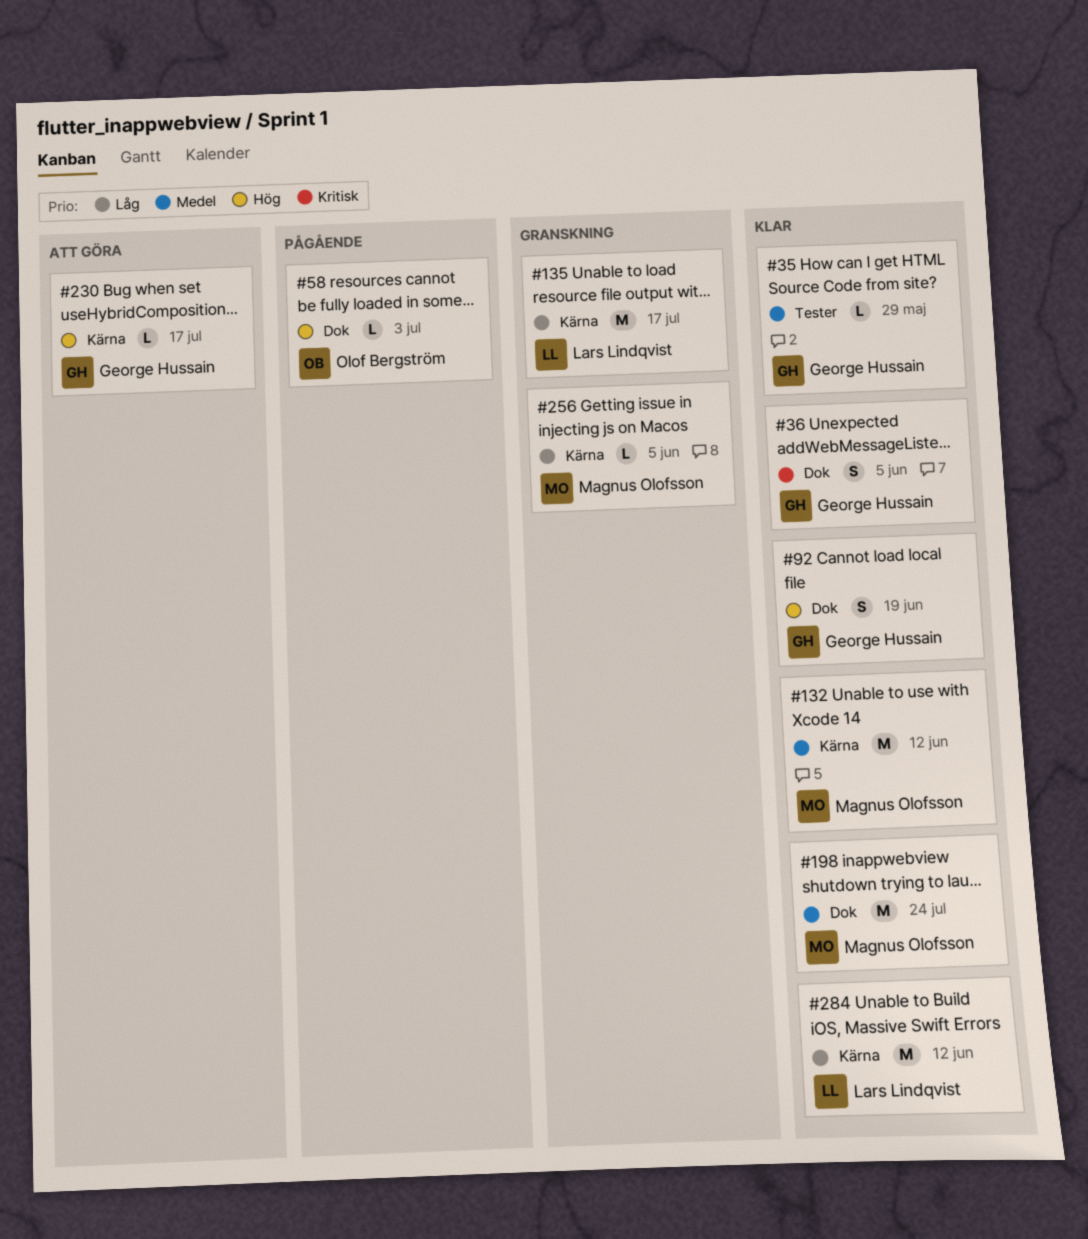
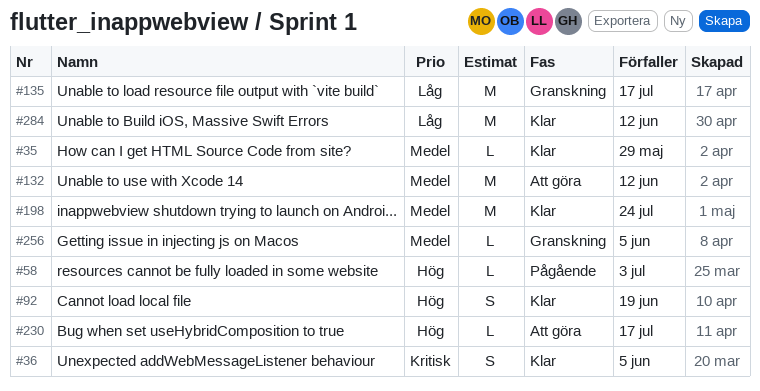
#132, status: Klar -> Att göra
#256, priority: Låg -> Medel

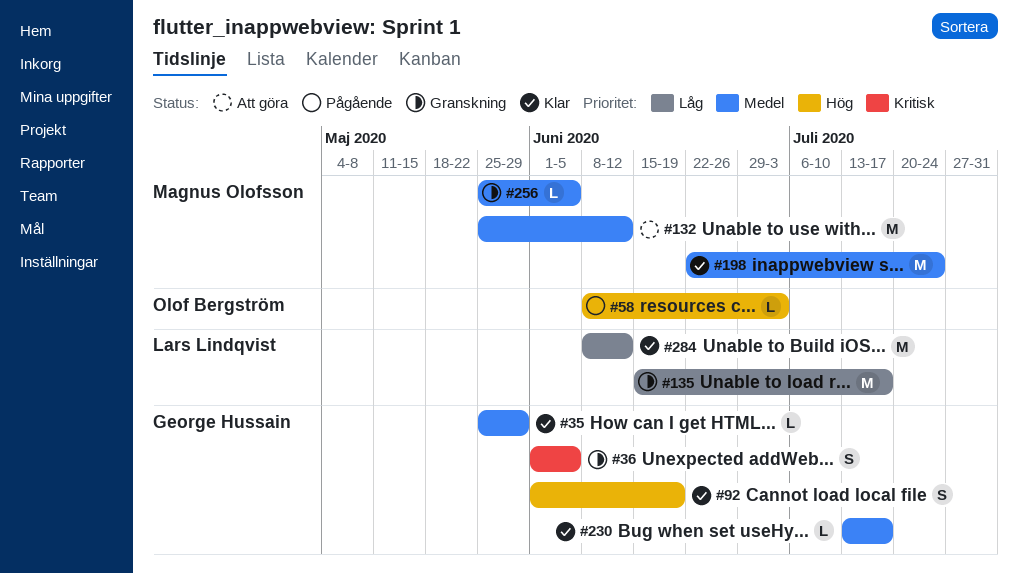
#36, status: Klar -> Granskning
#230, status: Att göra -> Klar
#230, priority: Hög -> Medel

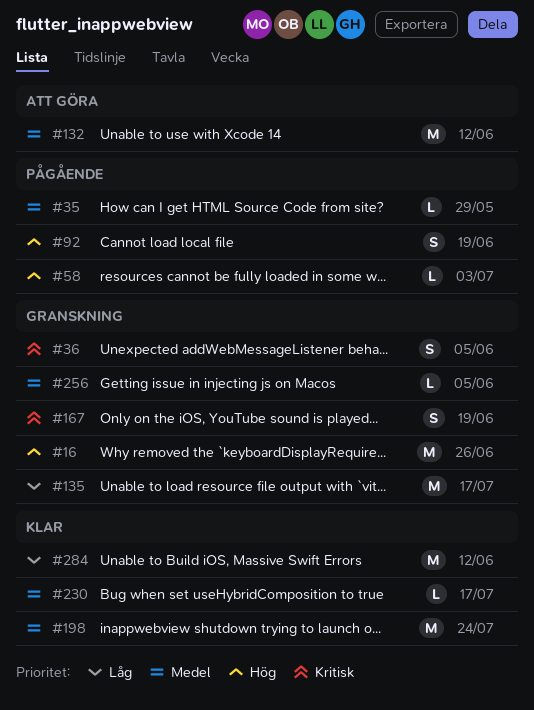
#16: none -> present
#35, status: Klar -> Pågående
#92, status: Klar -> Pågående
#167: none -> present

